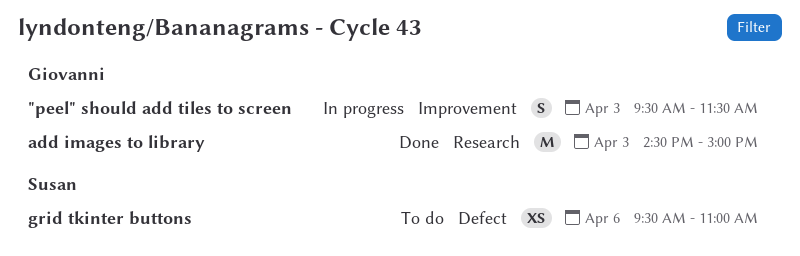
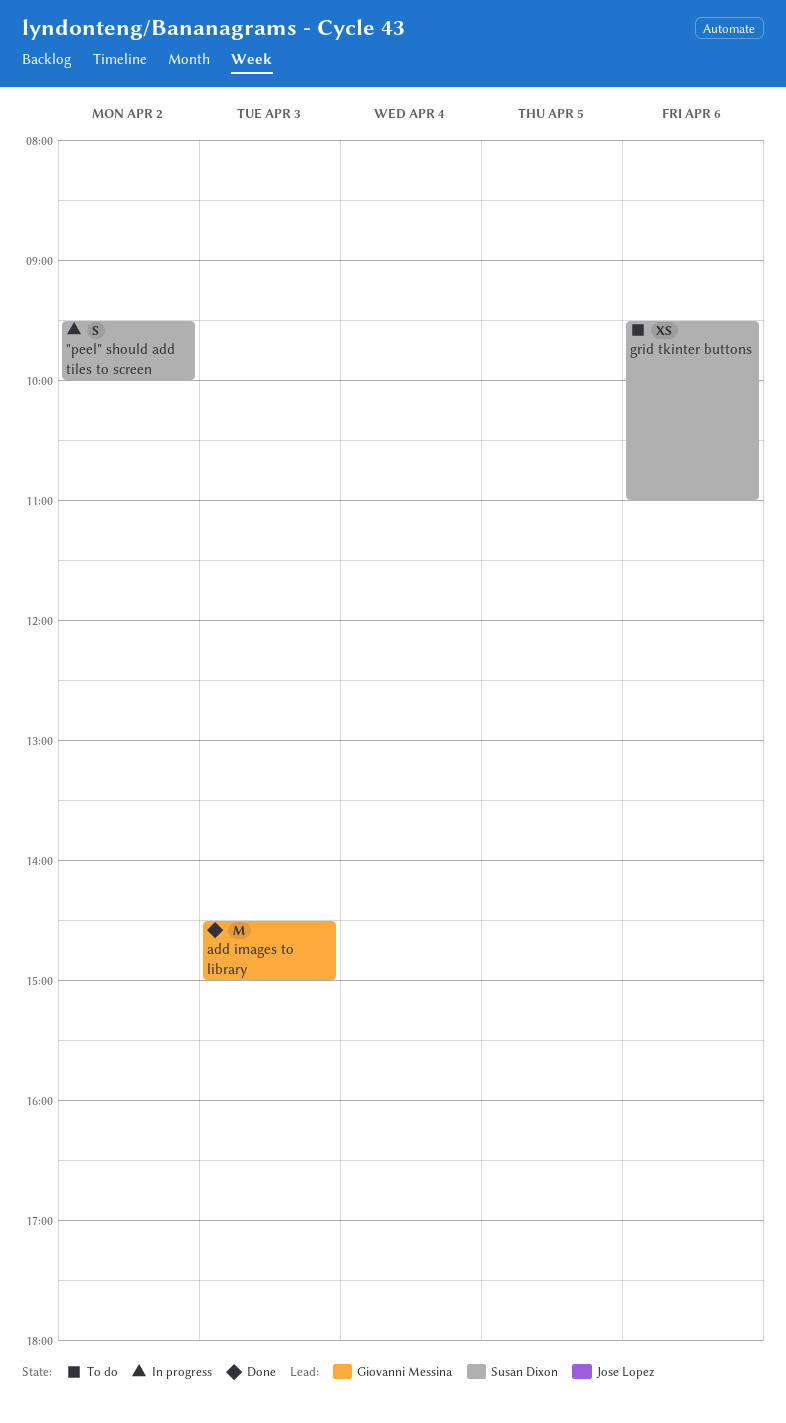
"peel" should add tiles to screen, owner: Giovanni Messina -> Susan Dixon
"peel" should add tiles to screen, day: Apr 3 -> Apr 2
"peel" should add tiles to screen, ends: 11:30 -> 10:00

